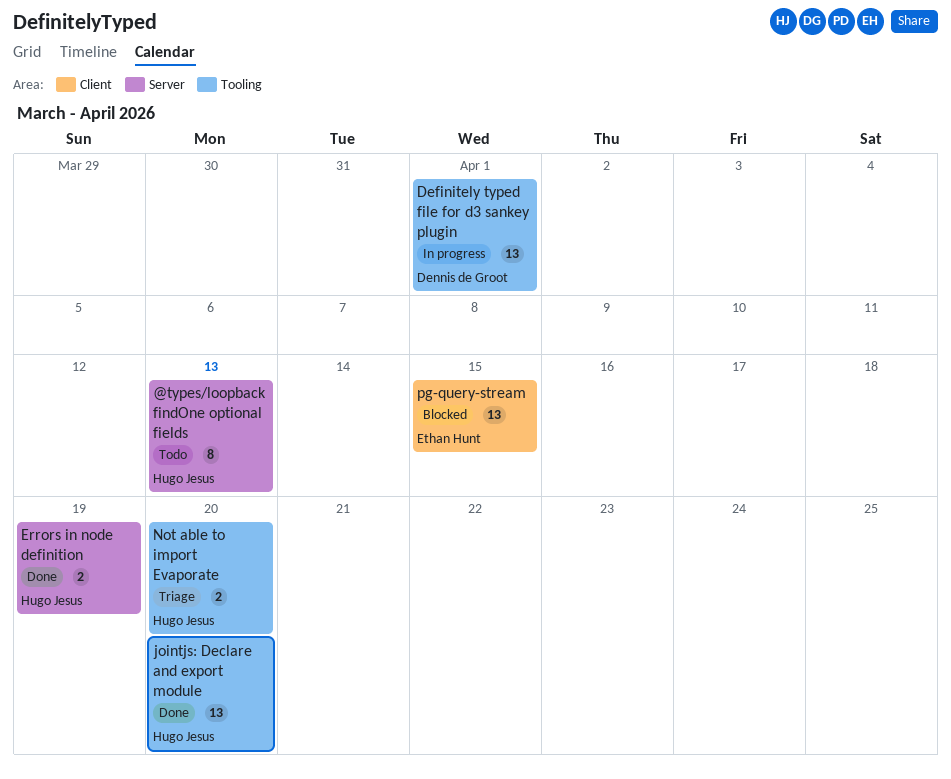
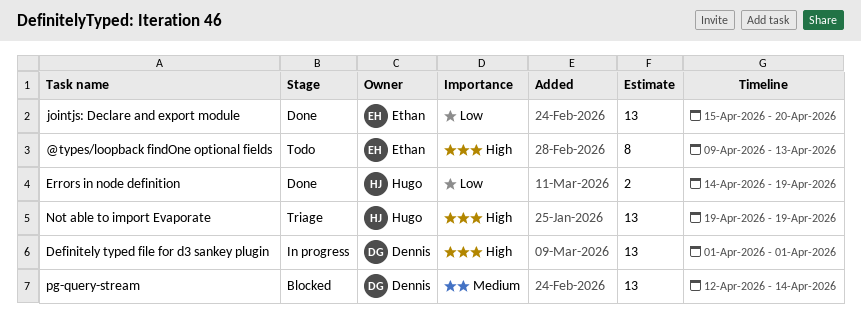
@types/loopback findOne optional fields, owner: Hugo Jesus -> Ethan Hunt
jointjs: Declare and export module, owner: Hugo Jesus -> Ethan Hunt
Not able to import Evaporate, estimate: 2 -> 13
Not able to import Evaporate, due: Apr 20 -> Apr 19
pg-query-stream, owner: Ethan Hunt -> Dennis de Groot
pg-query-stream, due: Apr 15 -> Apr 14

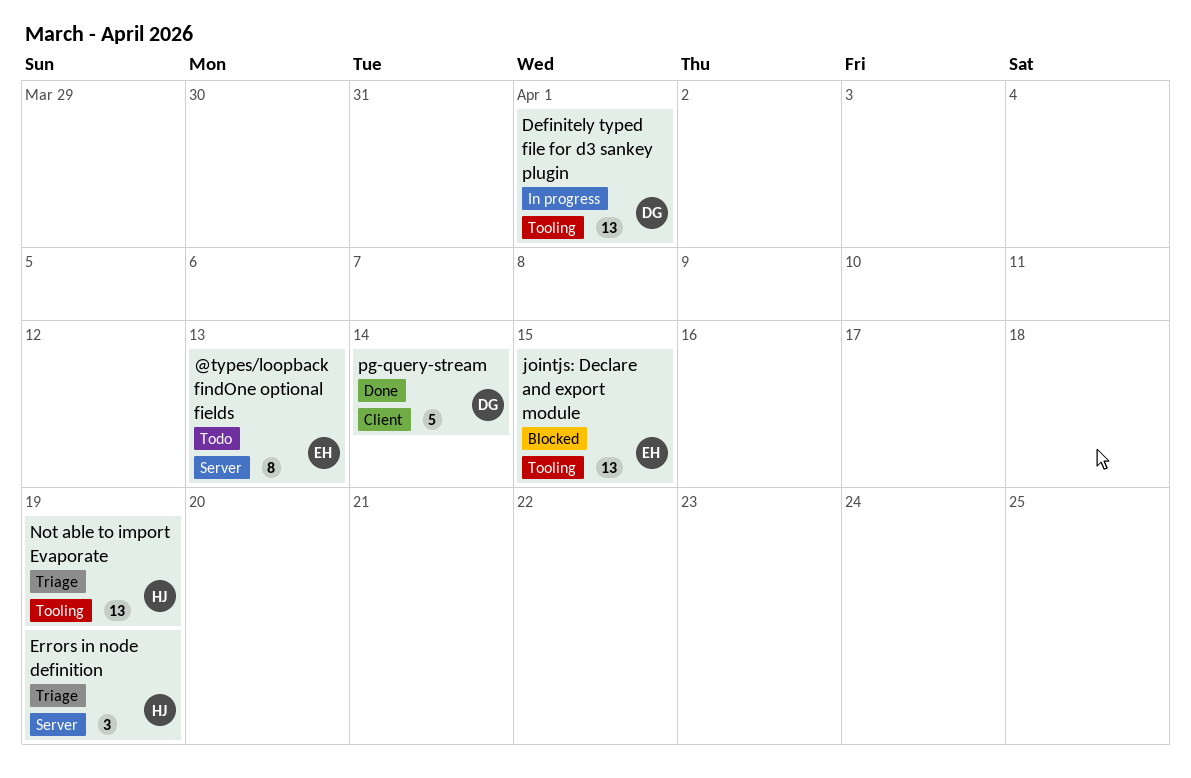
Errors in node definition, status: Done -> Triage
Errors in node definition, estimate: 2 -> 3
jointjs: Declare and export module, status: Done -> Blocked
jointjs: Declare and export module, due: Apr 20 -> Apr 15
pg-query-stream, status: Blocked -> Done
pg-query-stream, estimate: 13 -> 5

